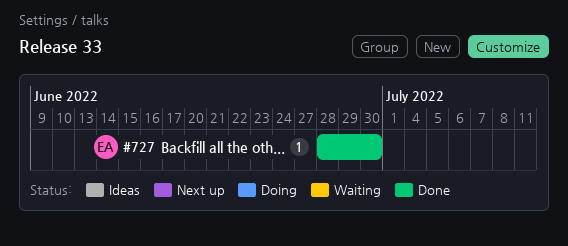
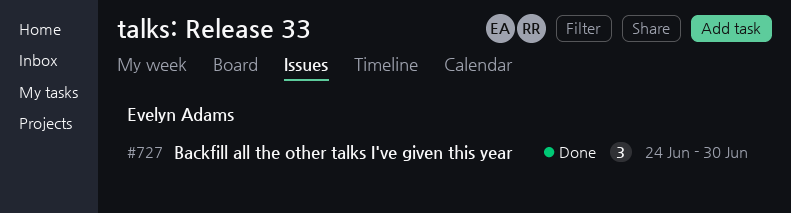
#727, estimate: 1 -> 3
#727, start: Jun 28 -> Jun 24

